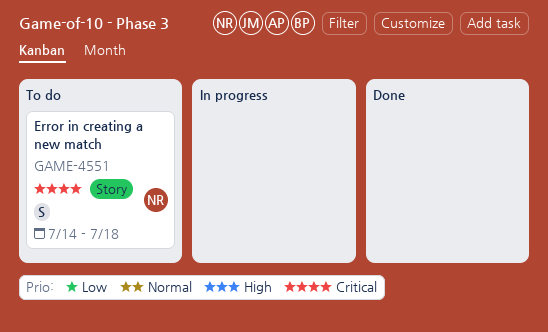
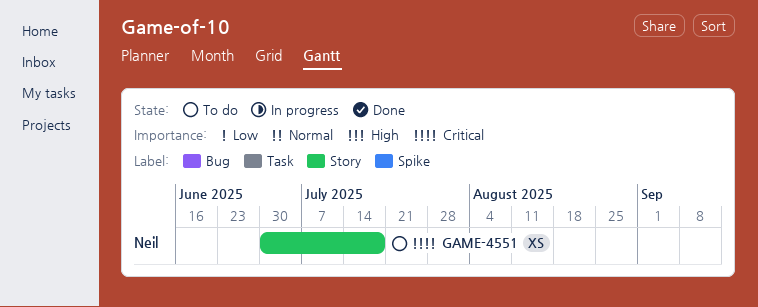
GAME-4551, estimate: S -> XS
GAME-4551, start: Jul 14 -> Jun 30

